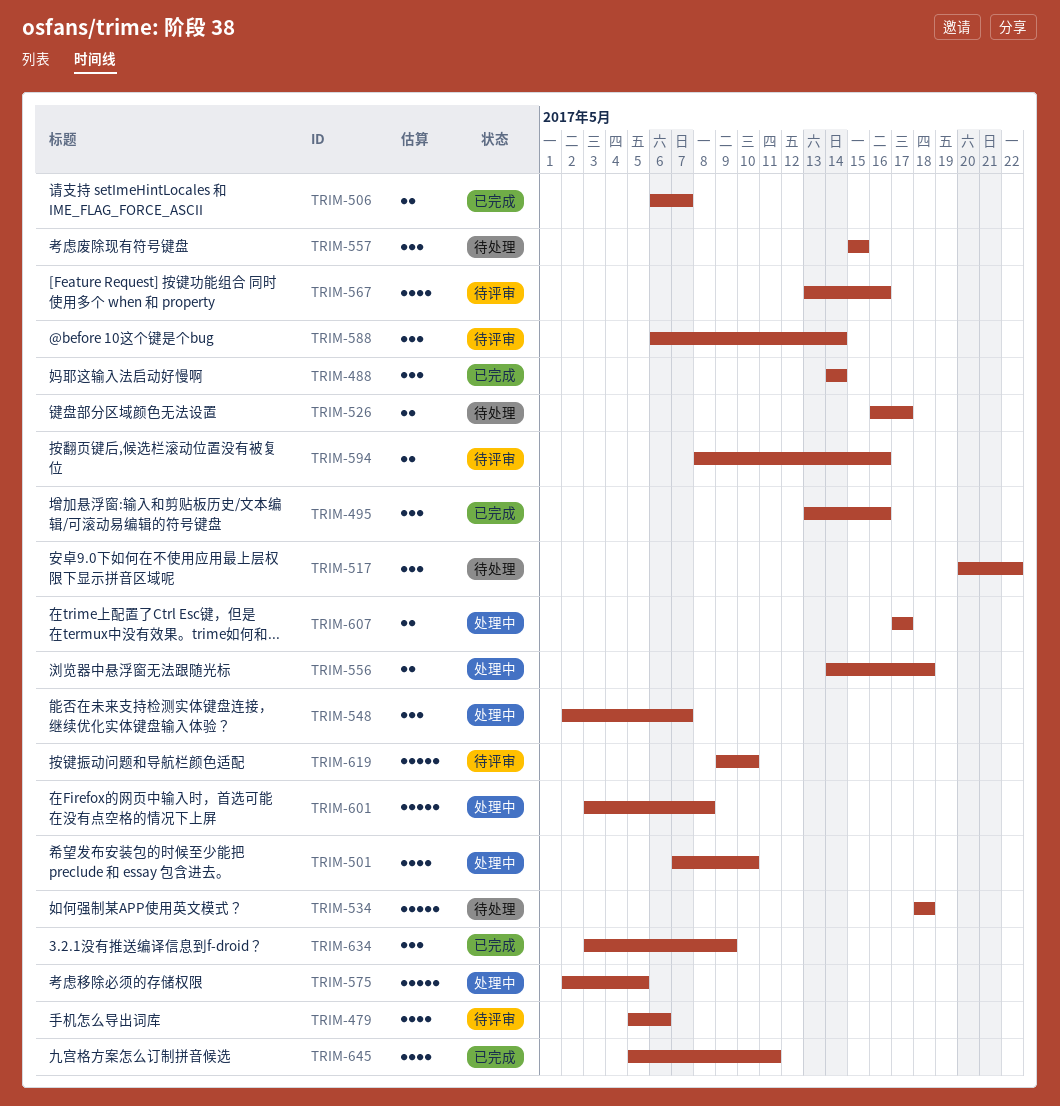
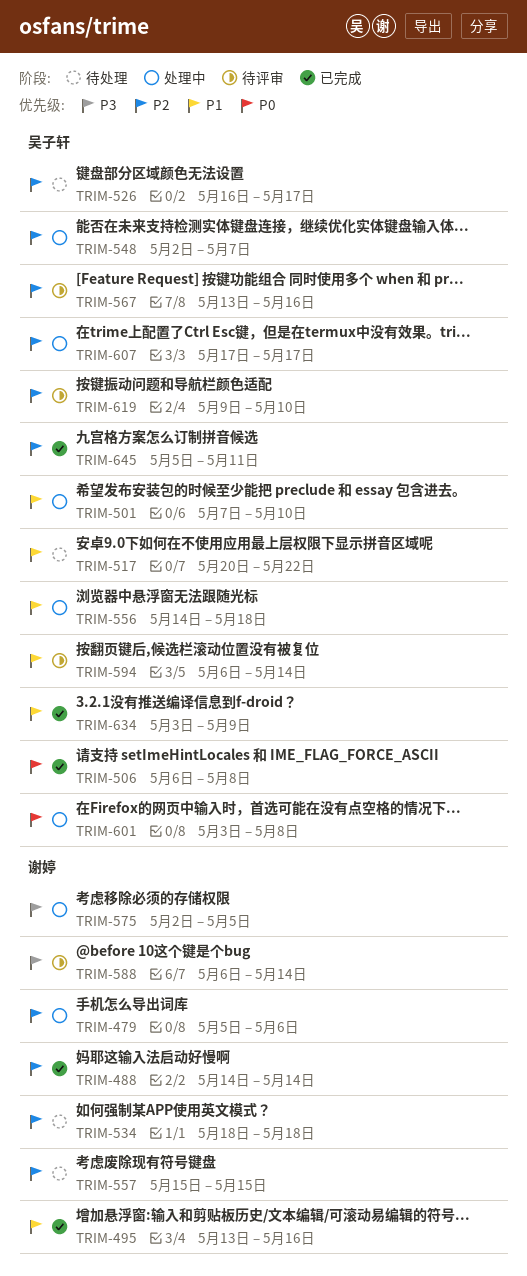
TRIM-479, status: 待评审 -> 处理中
TRIM-506, due: May 7 -> May 8
TRIM-594, start: May 8 -> May 6
TRIM-594, due: May 16 -> May 14

